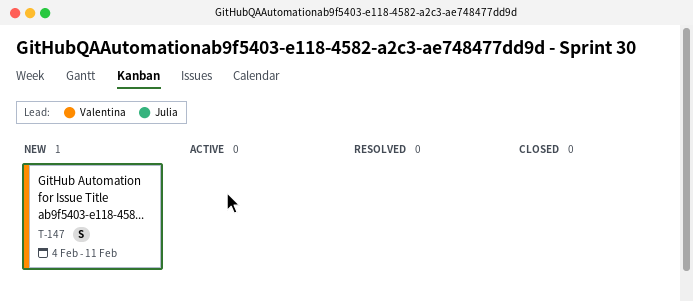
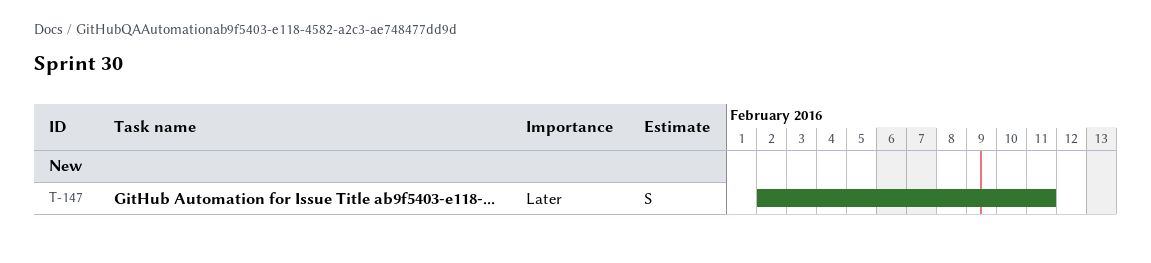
T-147, start: Feb 4 -> Feb 2

